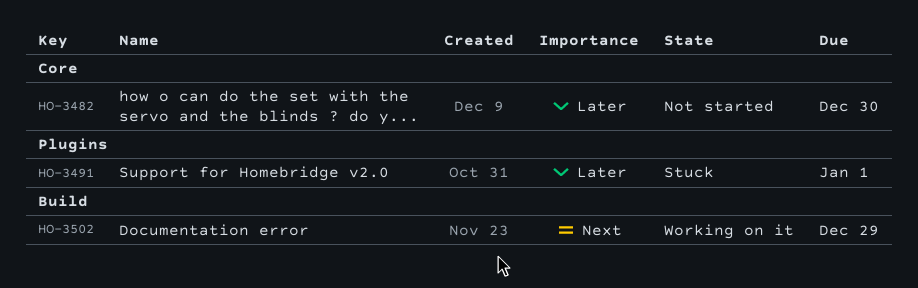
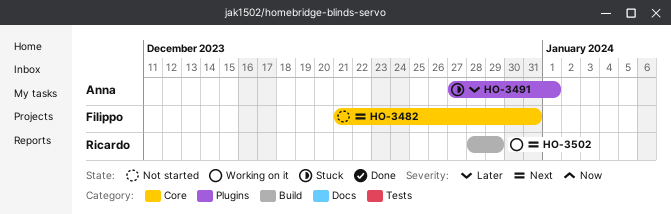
HO-3482, priority: Later -> Next
HO-3482, due: Dec 30 -> Dec 31

